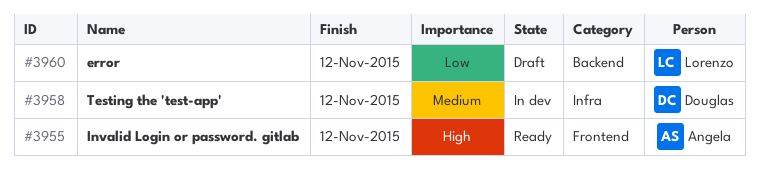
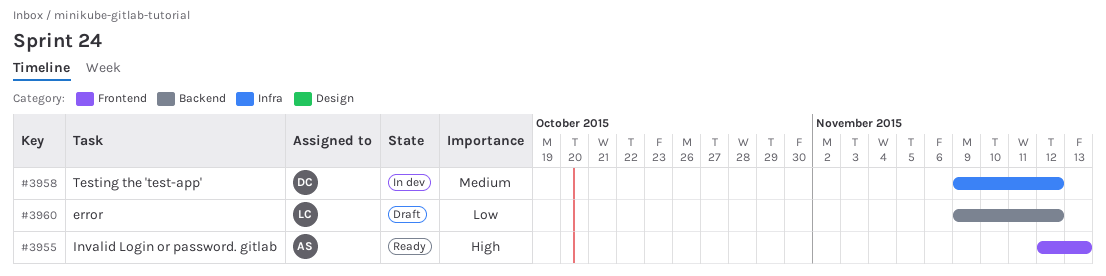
#3955, due: Nov 12 -> Nov 13

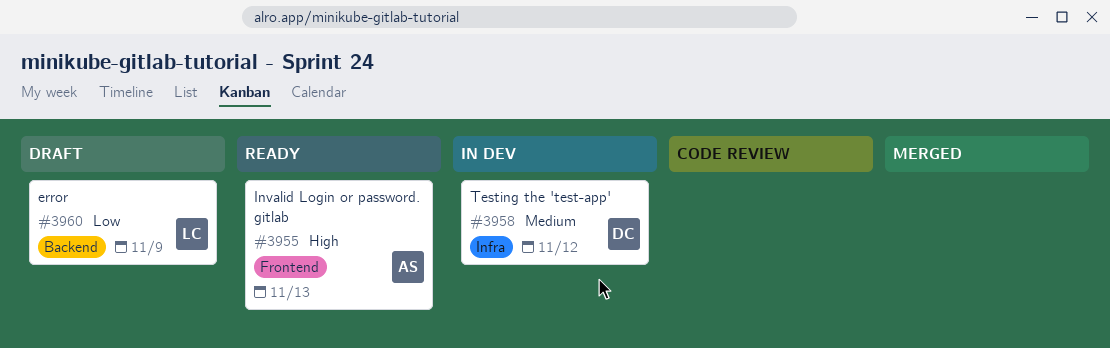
#3960, due: Nov 12 -> Nov 9

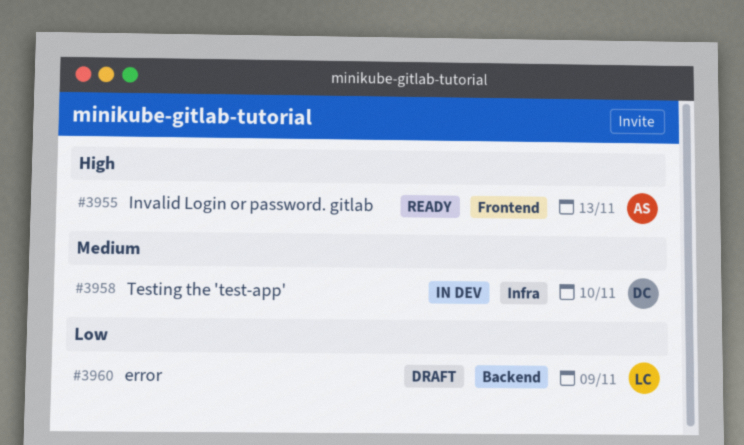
#3958, due: Nov 12 -> Nov 10

